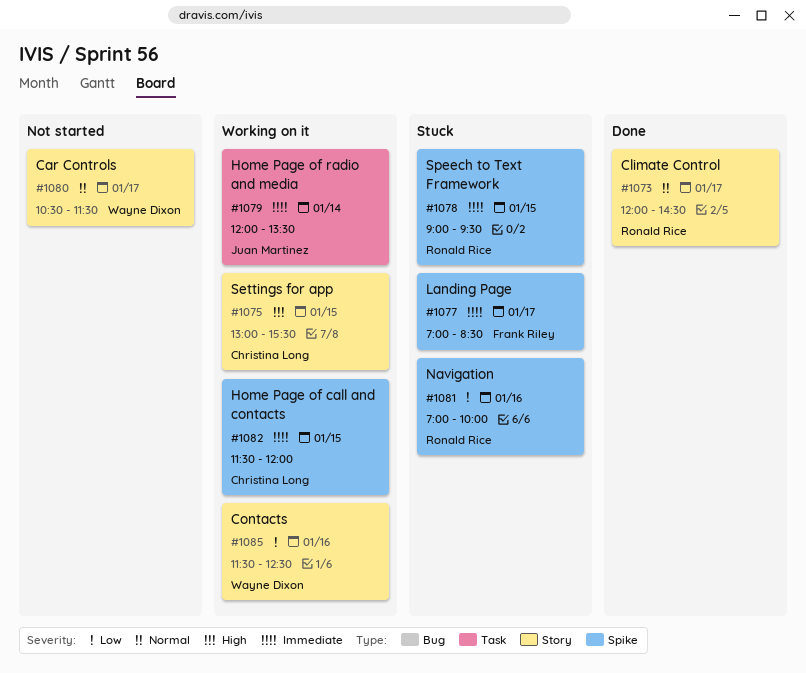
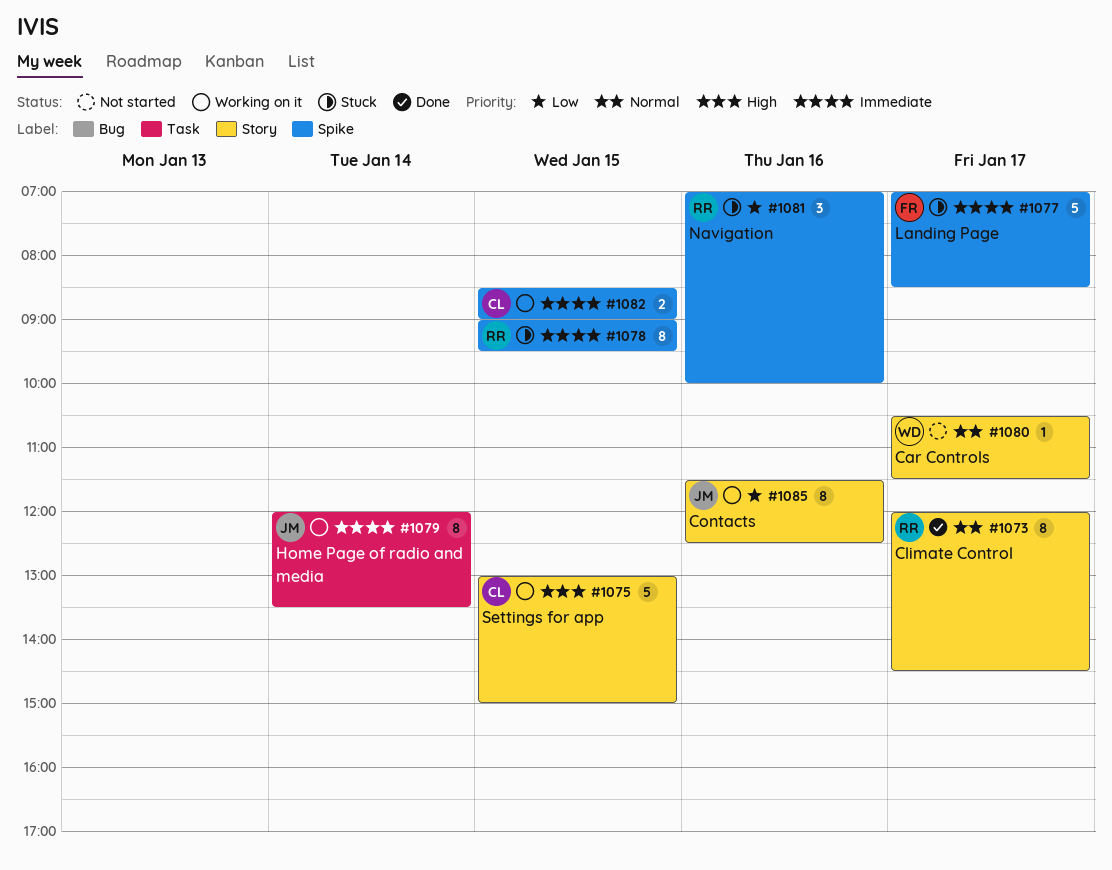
#1075, ends: 15:30 -> 15:00
#1082, begins: 11:30 -> 08:30
#1082, ends: 12:00 -> 09:00
#1085, owner: Wayne Dixon -> Juan Martinez

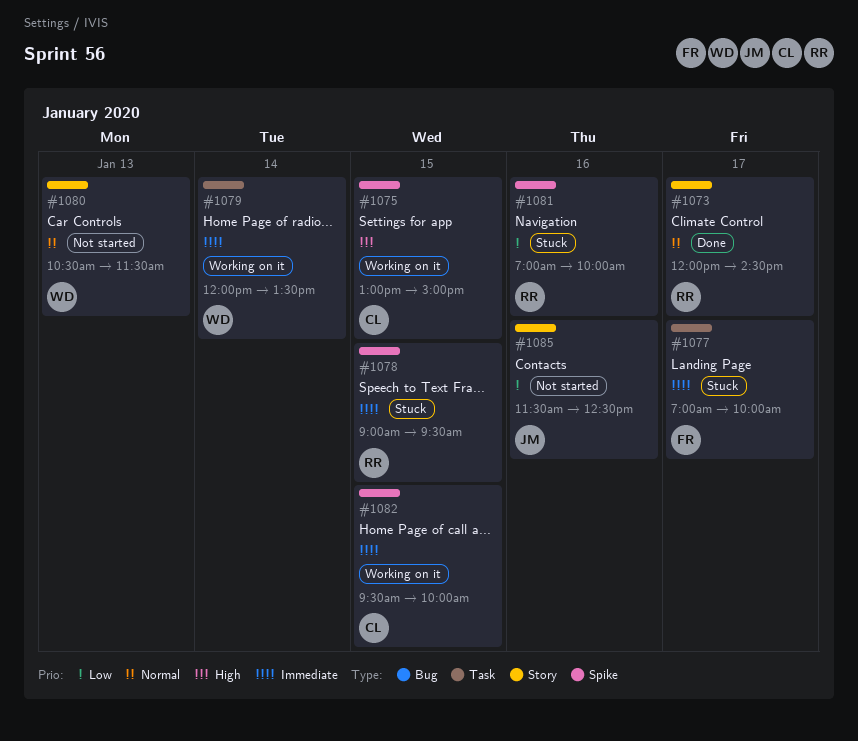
#1075, label: Story -> Spike
#1077, label: Spike -> Task
#1077, ends: 08:30 -> 10:00
#1079, owner: JM -> WD
#1080, day: Jan 17 -> Jan 13
#1082, begins: 08:30 -> 09:30
#1082, ends: 09:00 -> 10:00
#1085, status: Working on it -> Not started

